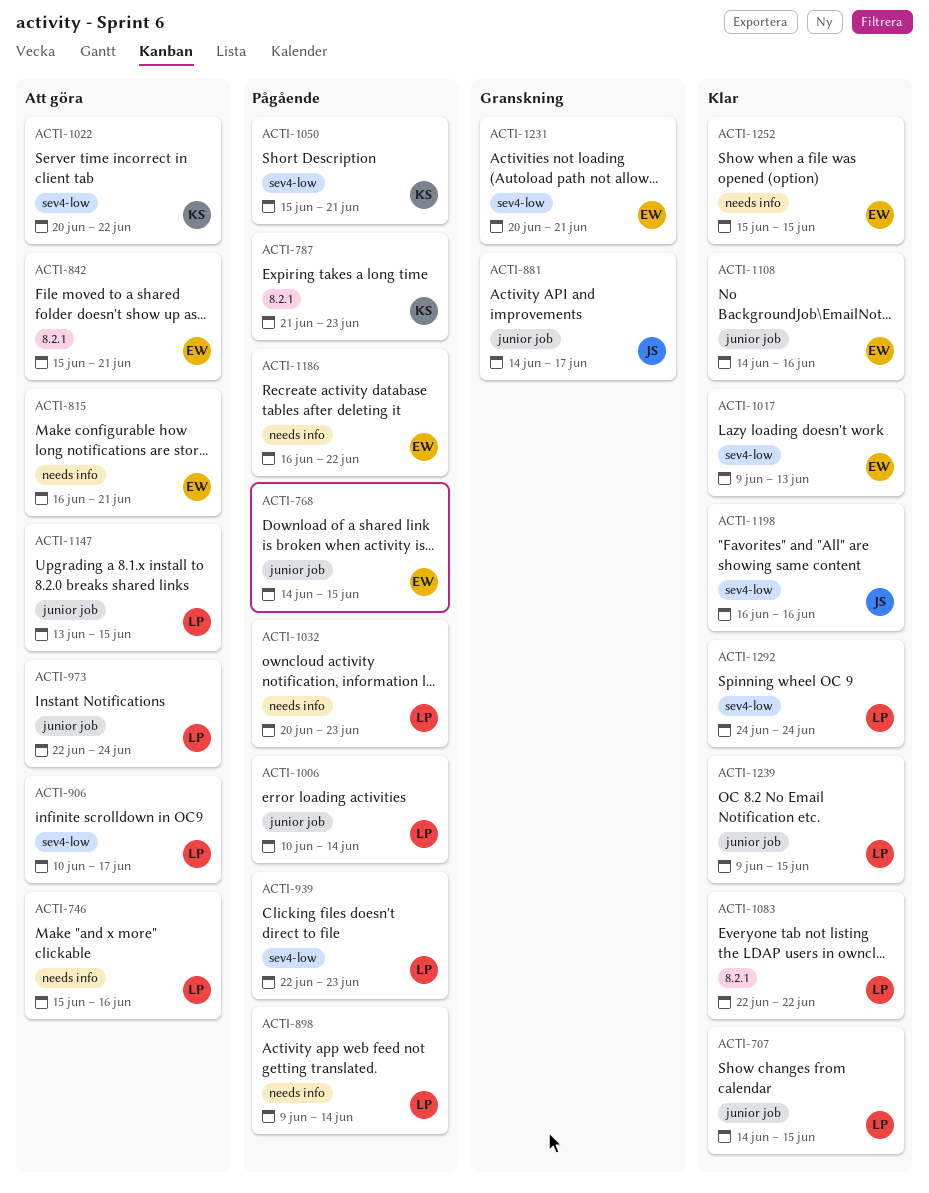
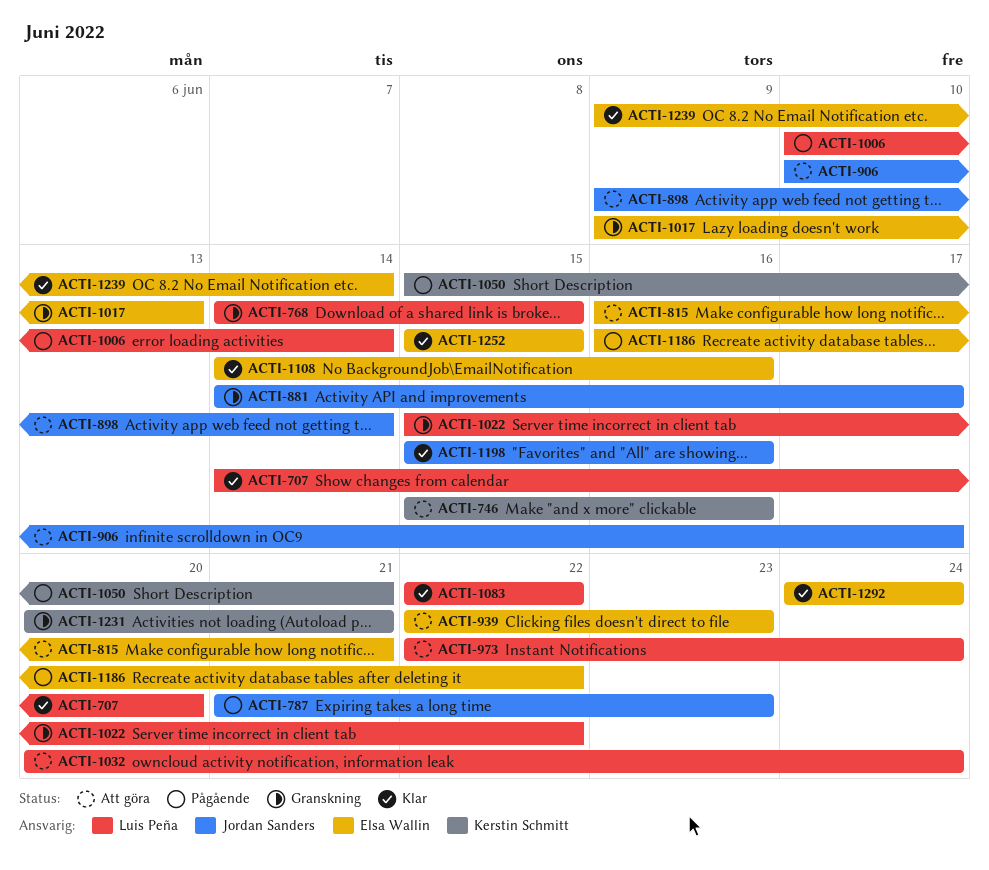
ACTI-707, due: Jun 15 -> Jun 20
ACTI-746, owner: Luis Peña -> Kerstin Schmitt
ACTI-768, status: Pågående -> Granskning
ACTI-768, owner: Elsa Wallin -> Luis Peña
ACTI-787, owner: Kerstin Schmitt -> Jordan Sanders
ACTI-842: present -> none
ACTI-898, status: Pågående -> Att göra
ACTI-898, owner: Luis Peña -> Jordan Sanders
ACTI-906, owner: Luis Peña -> Jordan Sanders
ACTI-939, status: Pågående -> Att göra
ACTI-939, owner: Luis Peña -> Elsa Wallin
ACTI-1017, status: Klar -> Granskning
ACTI-1022, status: Att göra -> Granskning
ACTI-1022, owner: Kerstin Schmitt -> Luis Peña
ACTI-1022, start: Jun 20 -> Jun 15
ACTI-1032, status: Pågående -> Att göra
ACTI-1032, due: Jun 23 -> Jun 24
ACTI-1147: present -> none
ACTI-1198, start: Jun 16 -> Jun 15
ACTI-1231, owner: Elsa Wallin -> Kerstin Schmitt
ACTI-1239, owner: Luis Peña -> Elsa Wallin
ACTI-1239, due: Jun 15 -> Jun 14
ACTI-1292, owner: Luis Peña -> Elsa Wallin

